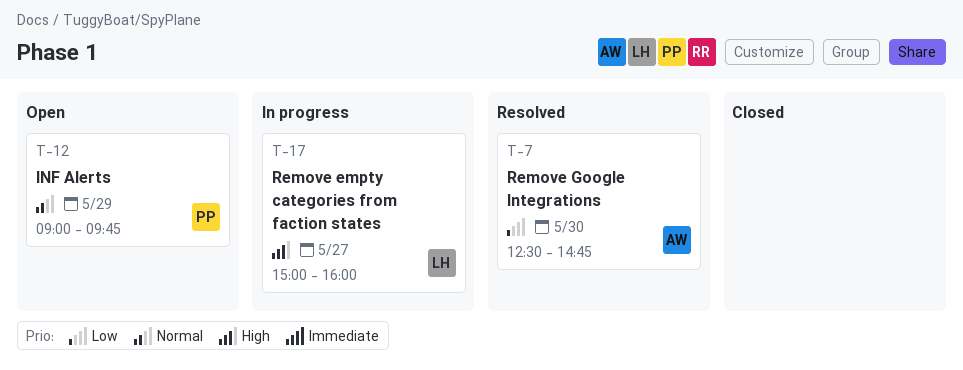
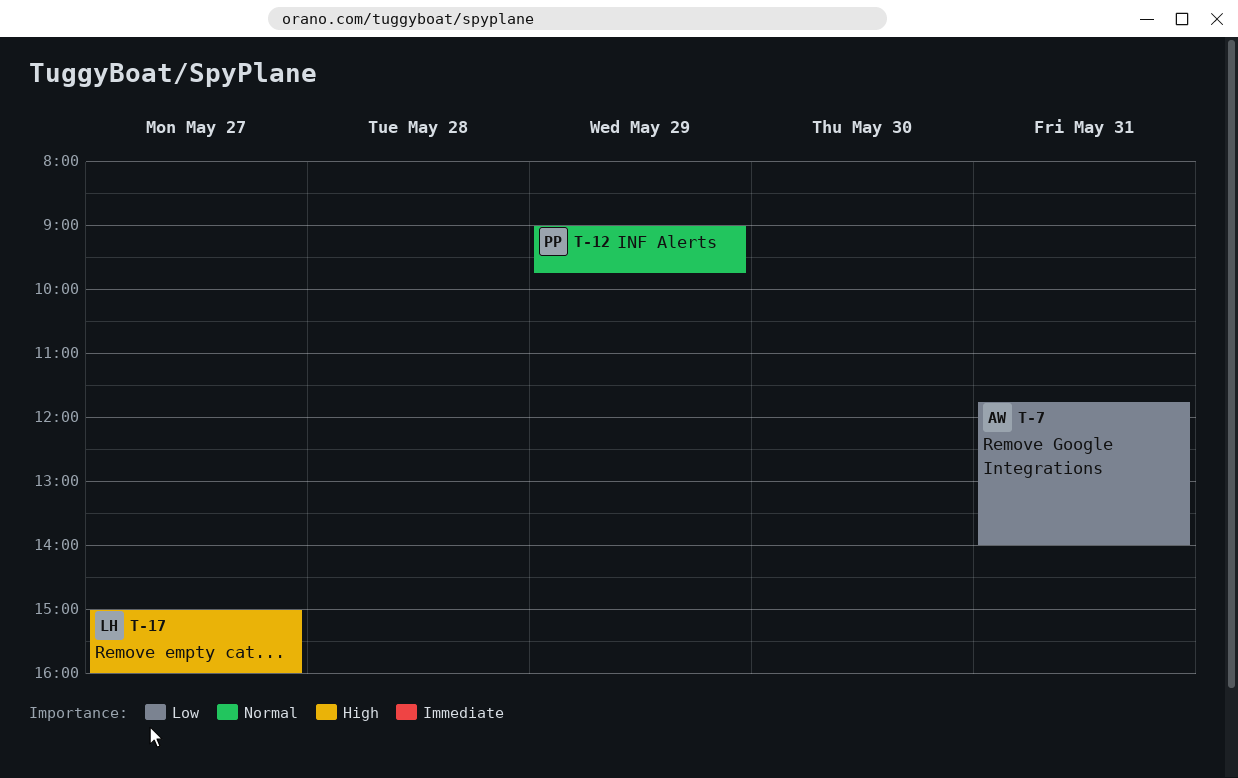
T-7, day: May 30 -> May 31
T-7, begins: 12:30 -> 11:45
T-7, ends: 14:45 -> 14:00

